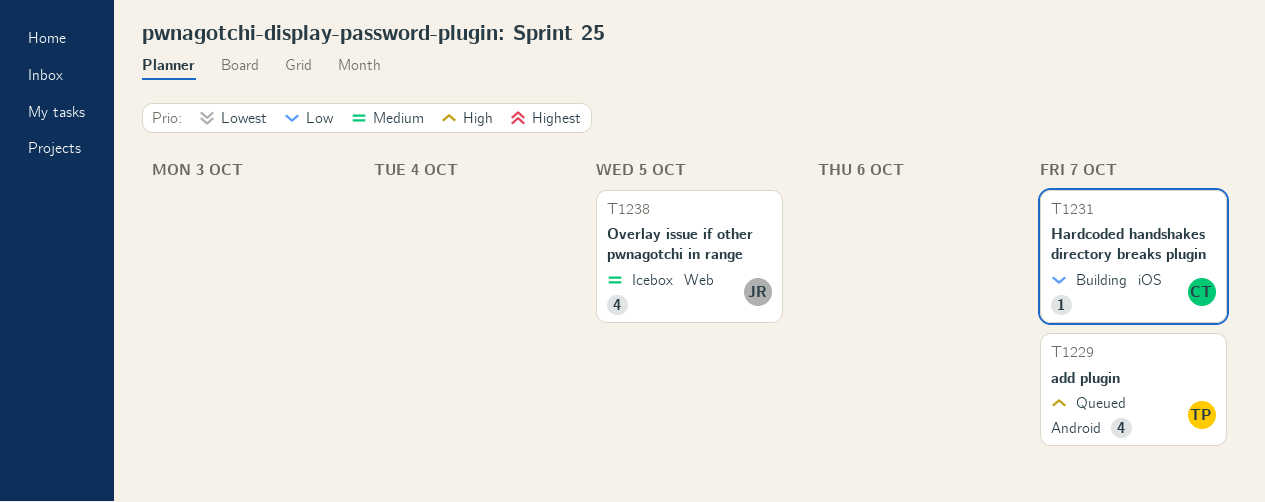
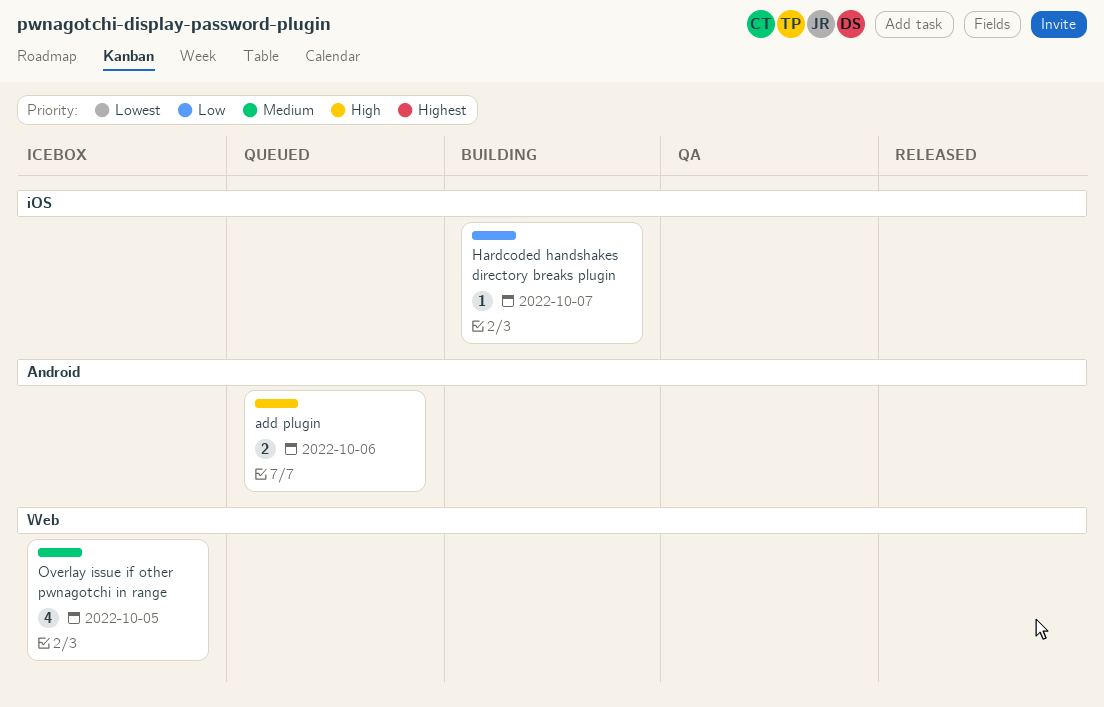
add plugin, estimate: 4 -> 2
add plugin, due: Oct 7 -> Oct 6

